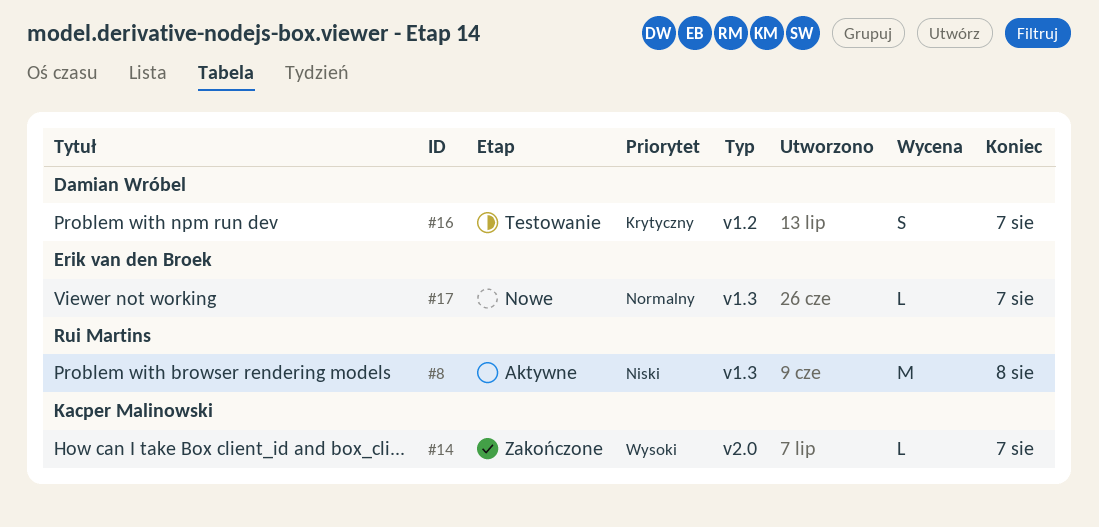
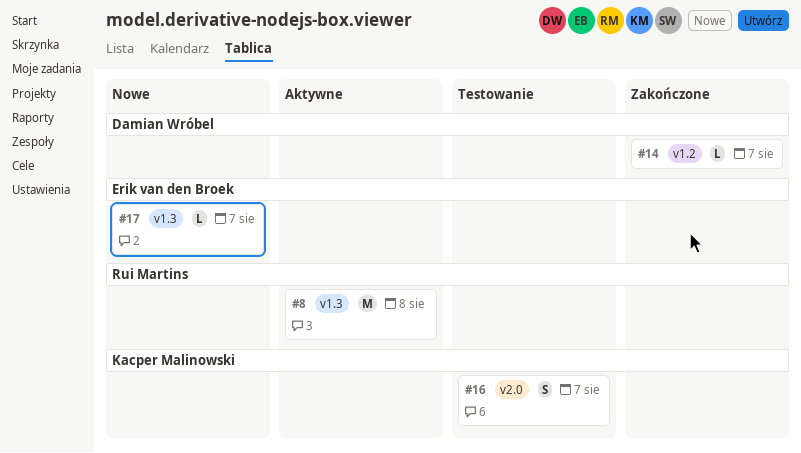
#14, owner: Kacper Malinowski -> Damian Wróbel
#14, label: v2.0 -> v1.2
#16, owner: Damian Wróbel -> Kacper Malinowski
#16, label: v1.2 -> v2.0

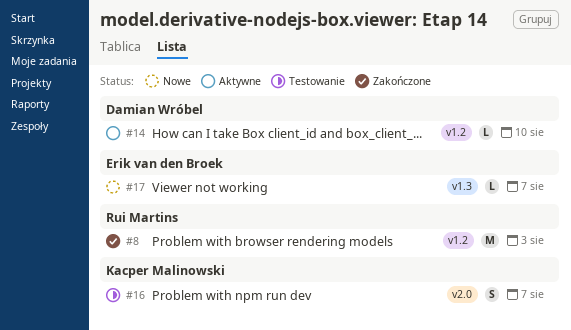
#8, status: Aktywne -> Zakończone
#8, label: v1.3 -> v1.2
#8, due: Aug 8 -> Aug 3
#14, status: Zakończone -> Aktywne
#14, due: Aug 7 -> Aug 10

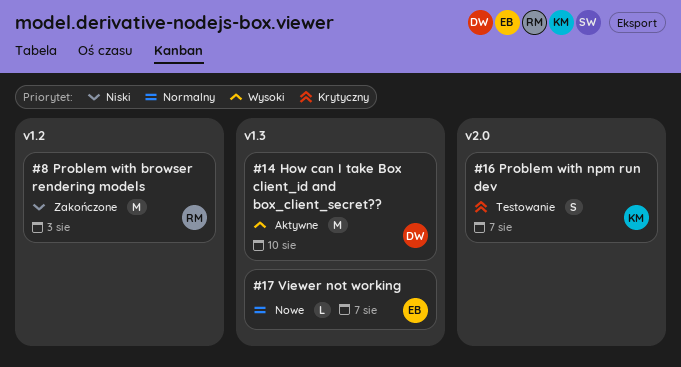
#14, label: v1.2 -> v1.3
#14, estimate: L -> M

